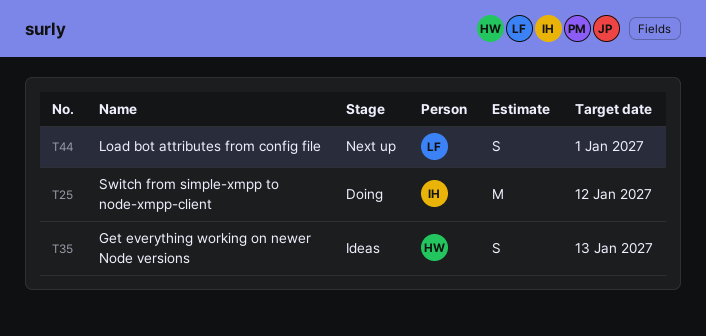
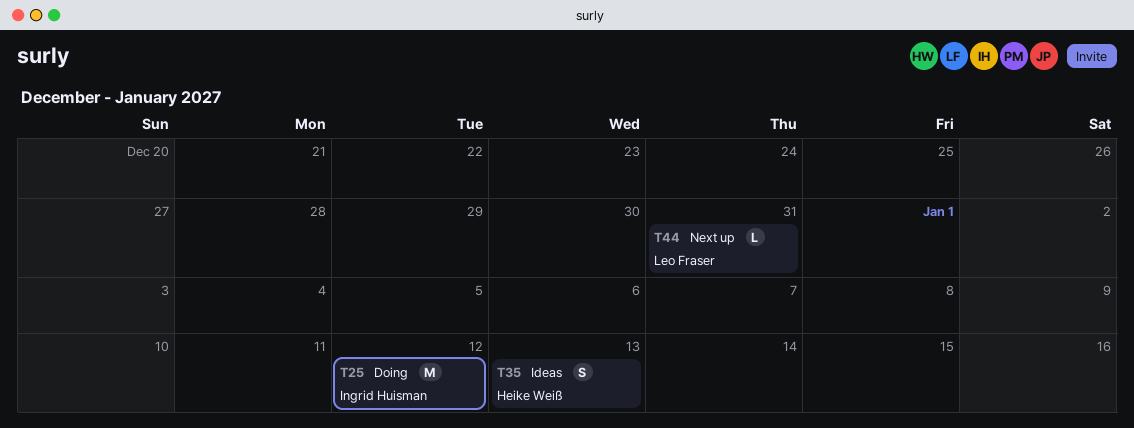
T44, estimate: S -> L
T44, due: Jan 1 -> Dec 31

